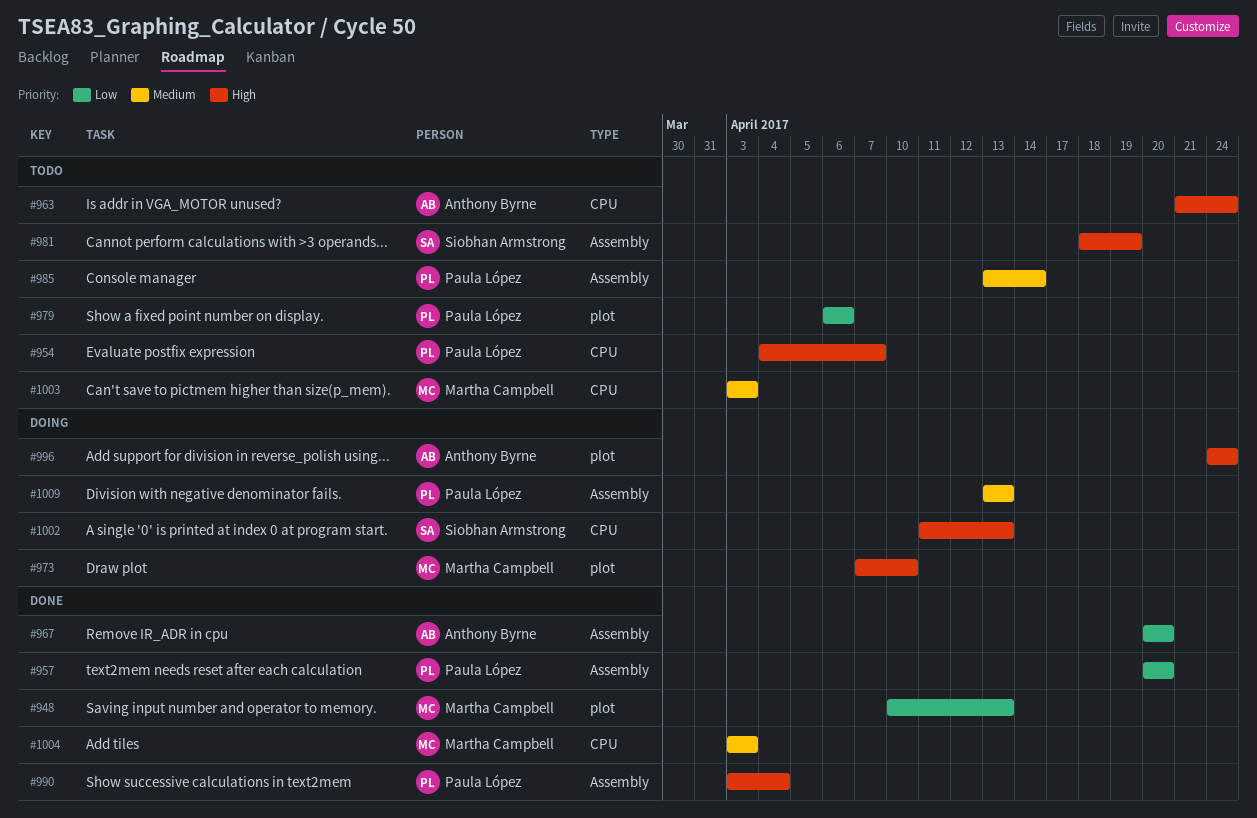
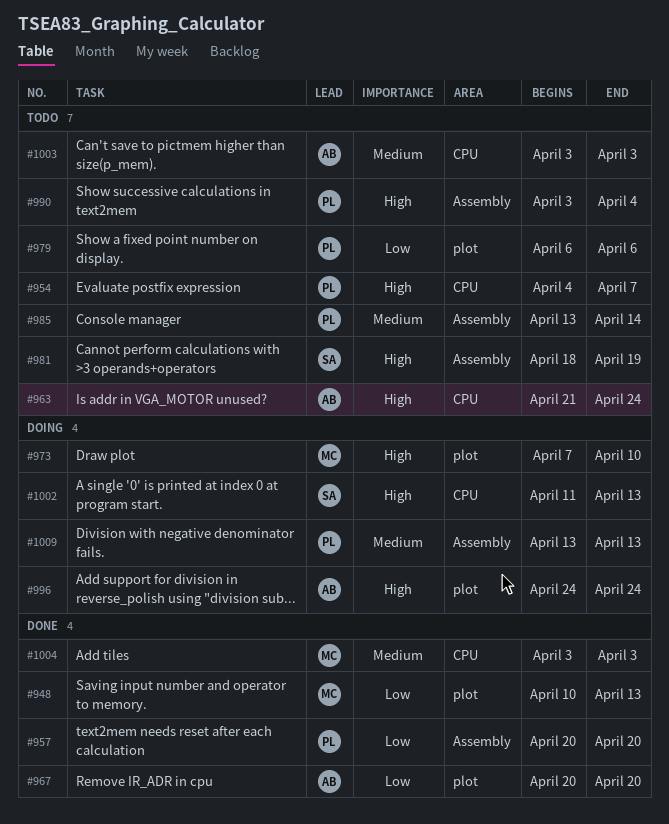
#967, label: Assembly -> plot
#990, status: Done -> Todo
#1003, owner: Martha Campbell -> Anthony Byrne

